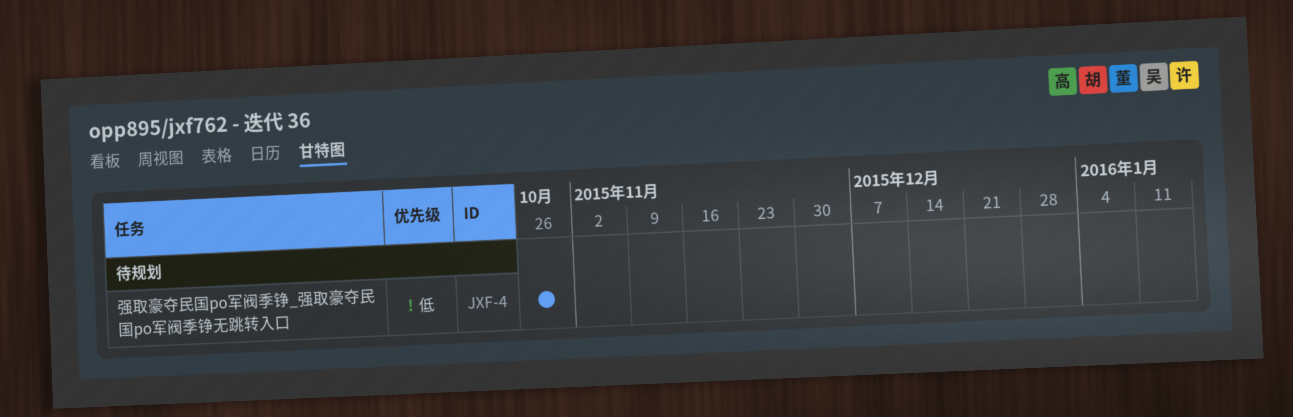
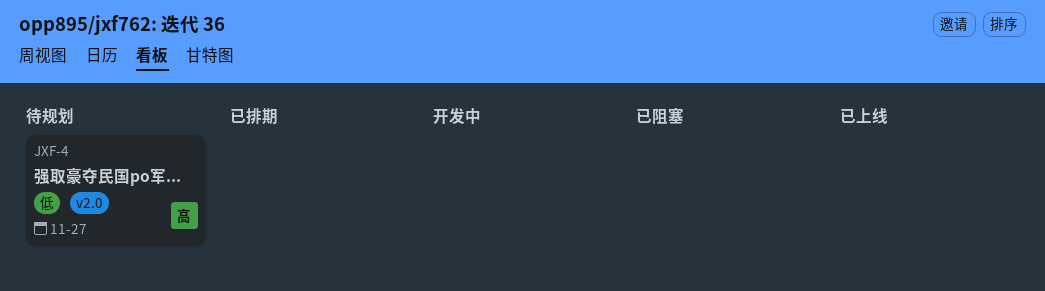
JXF-4, due: Oct 30 -> Nov 27

